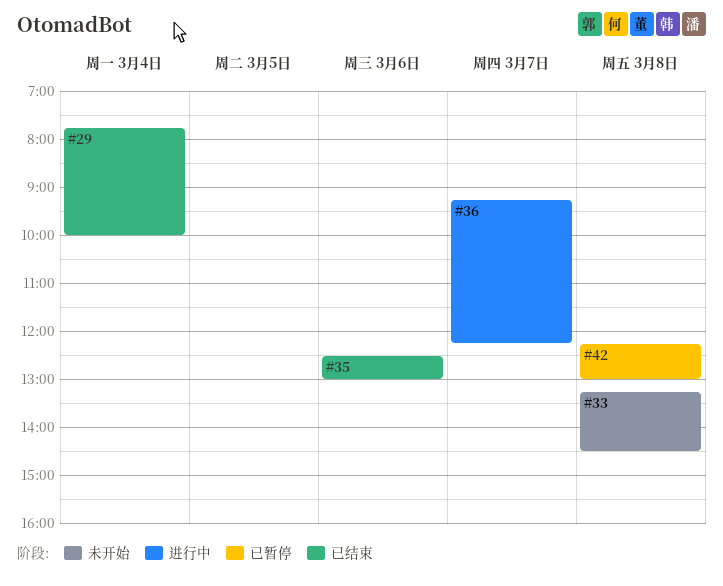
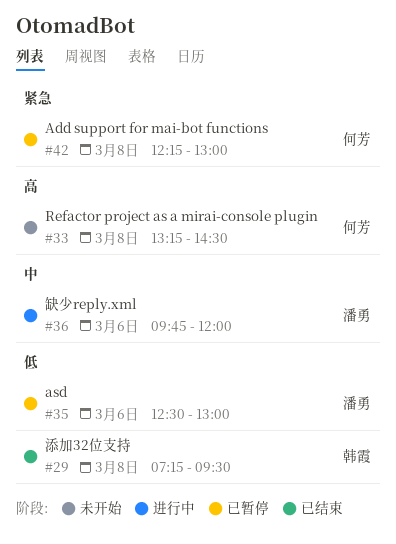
#29, day: Mar 4 -> Mar 8
#29, begins: 07:45 -> 07:15
#29, ends: 10:00 -> 09:30
#35, status: 已结束 -> 已暂停
#36, day: Mar 7 -> Mar 6
#36, begins: 09:15 -> 09:45
#36, ends: 12:15 -> 12:00

